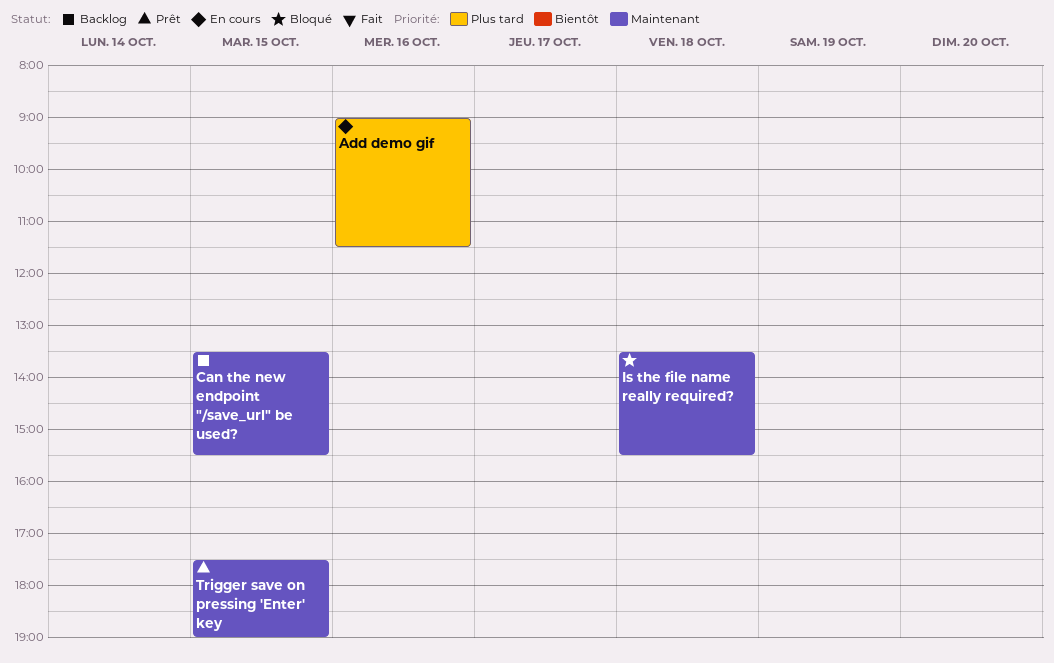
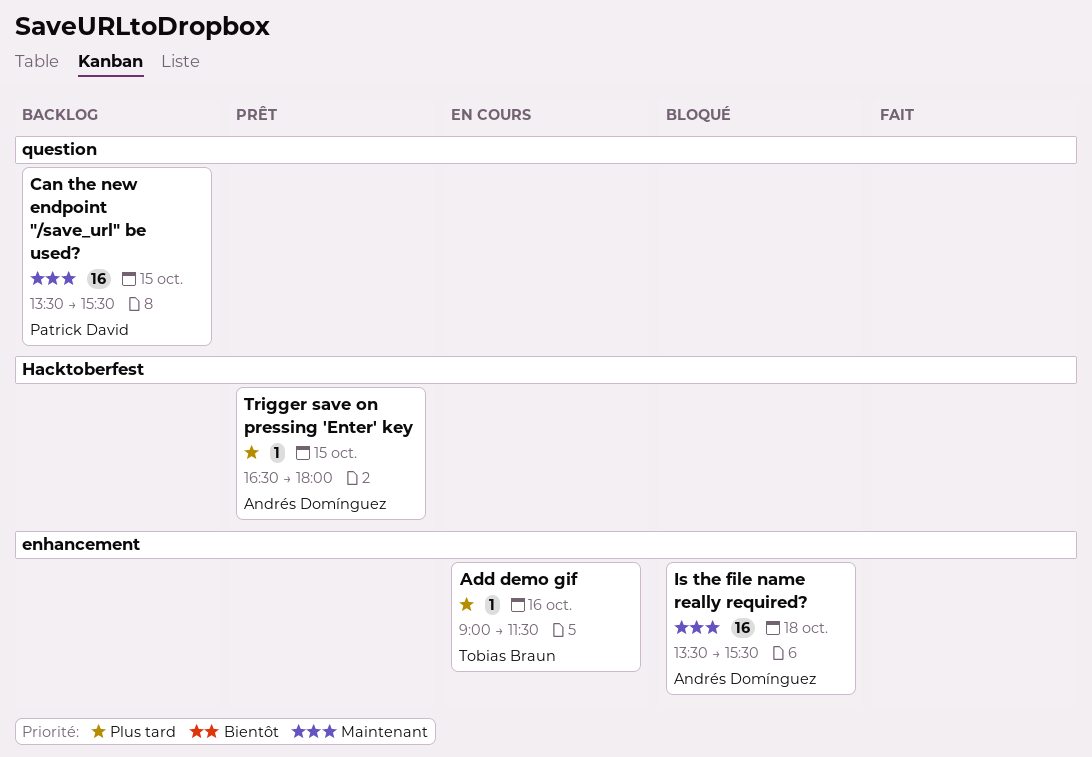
Trigger save on pressing 'Enter' key, priority: Maintenant -> Plus tard
Trigger save on pressing 'Enter' key, begins: 17:30 -> 16:30
Trigger save on pressing 'Enter' key, ends: 19:00 -> 18:00

